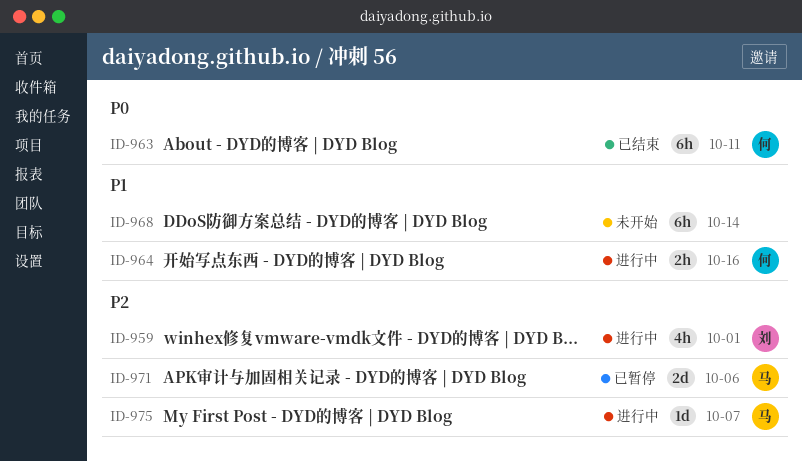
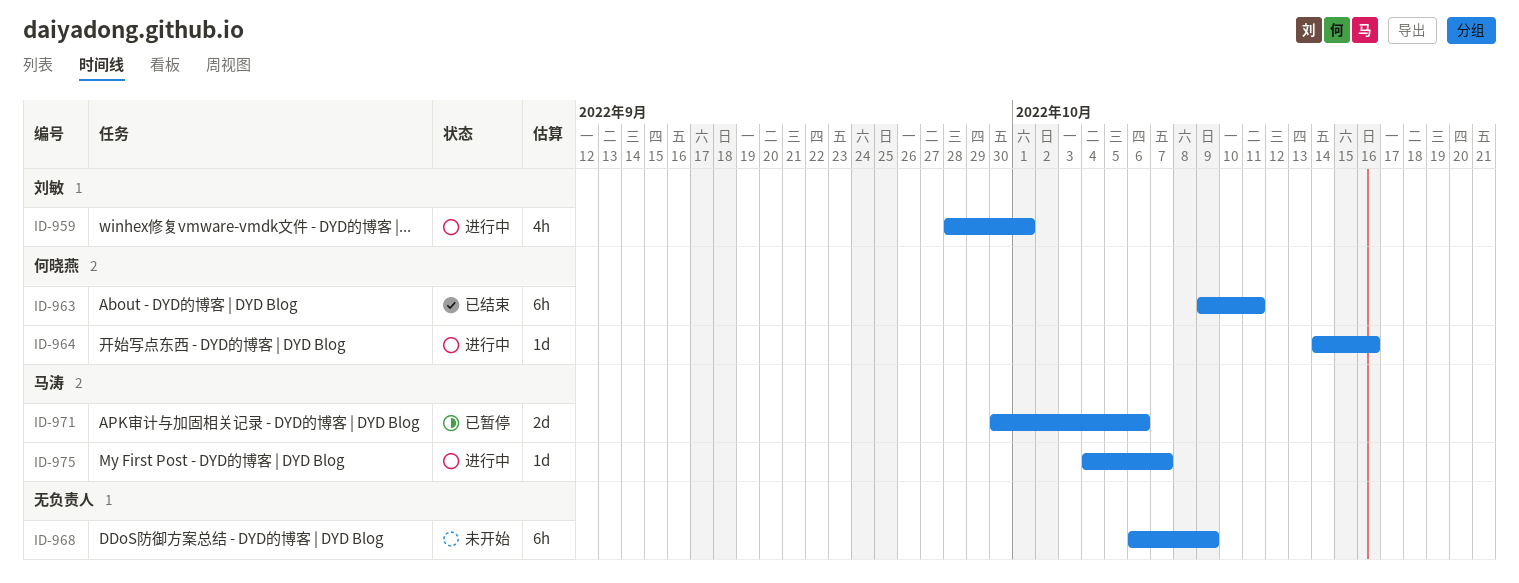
ID-964, estimate: 2h -> 1d
ID-968, due: Oct 14 -> Oct 9

